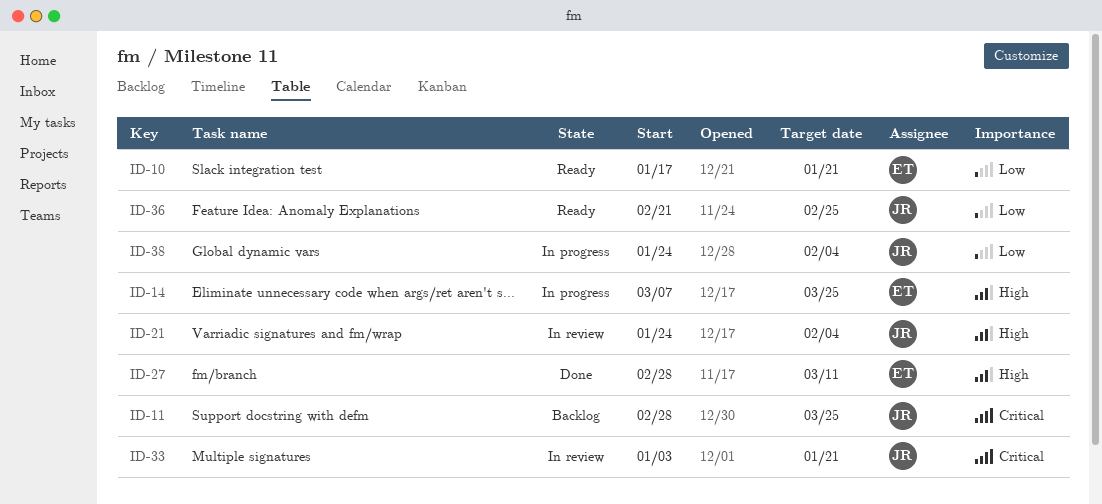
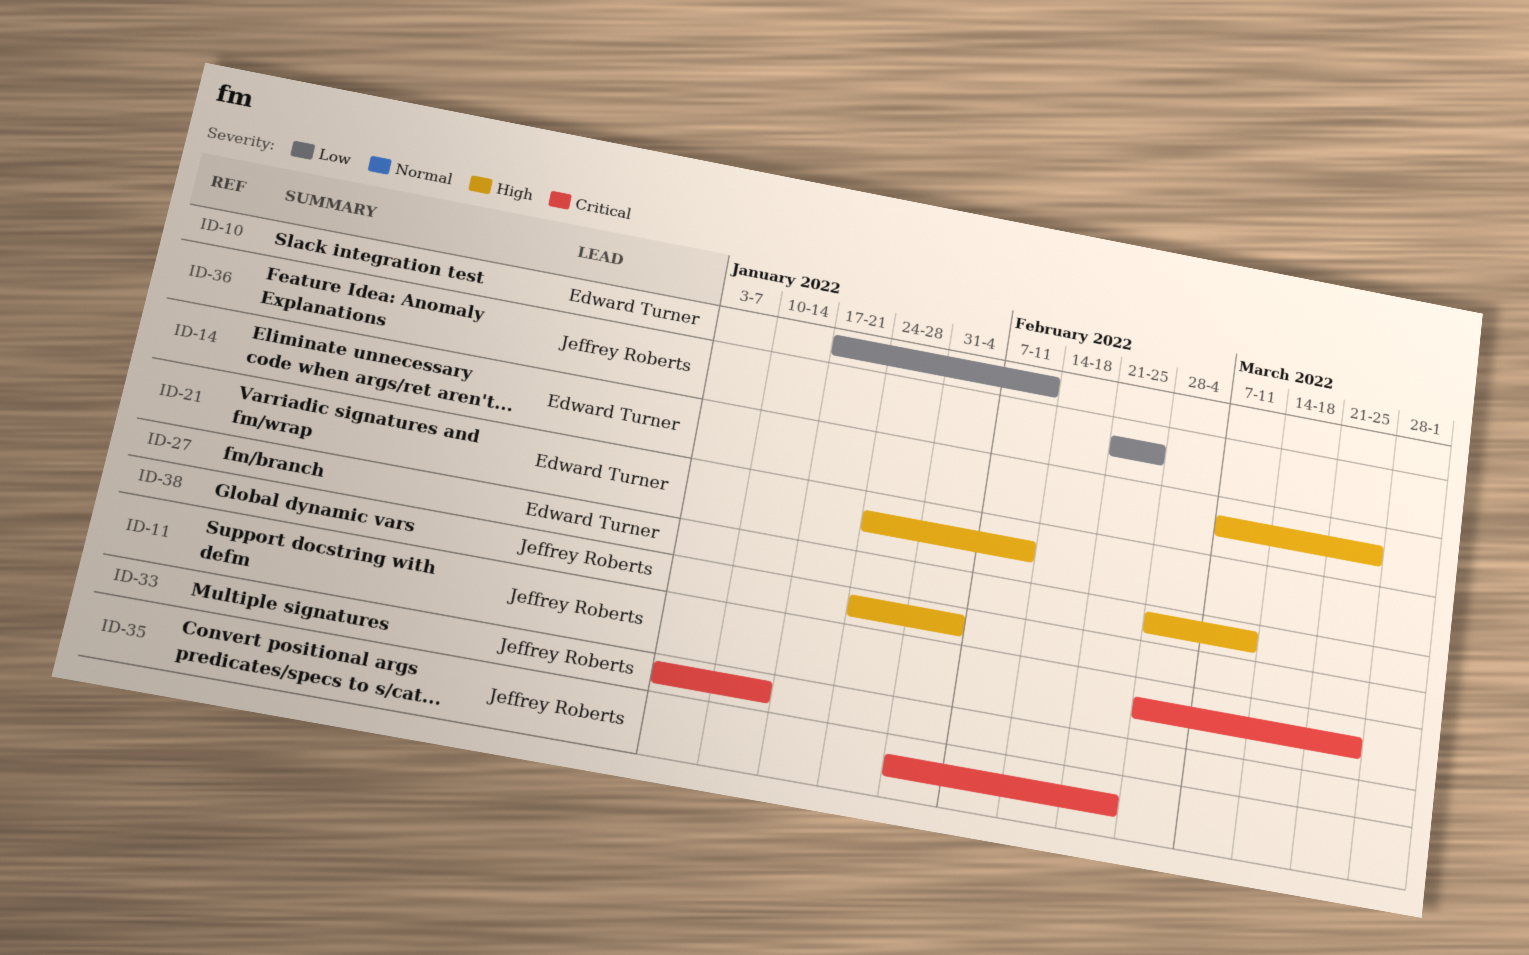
ID-10, due: Jan 21 -> Feb 11
ID-21, owner: Jeffrey Roberts -> Edward Turner
ID-21, due: Feb 4 -> Feb 11
ID-33, due: Jan 21 -> Jan 14
ID-35: none -> present
ID-38, priority: Low -> High

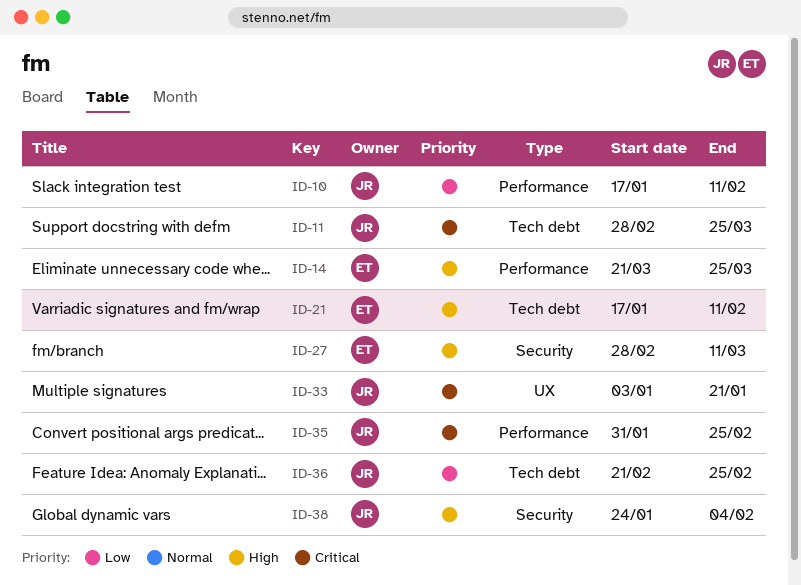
ID-10, owner: Edward Turner -> Jeffrey Roberts
ID-14, start: Mar 7 -> Mar 21
ID-21, start: Jan 24 -> Jan 17
ID-33, due: Jan 14 -> Jan 21

